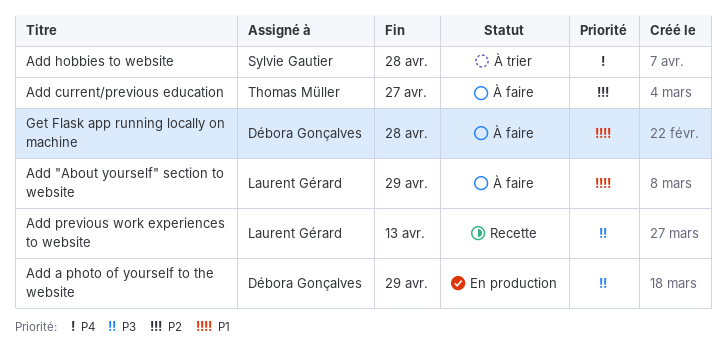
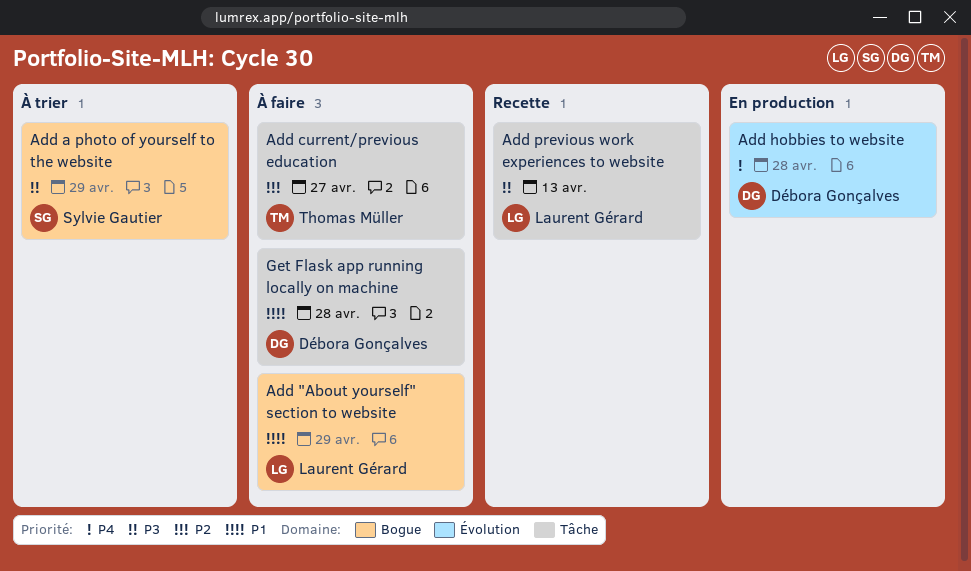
Add a photo of yourself to the website, status: En production -> À trier
Add a photo of yourself to the website, owner: Débora Gonçalves -> Sylvie Gautier
Add hobbies to website, status: À trier -> En production
Add hobbies to website, owner: Sylvie Gautier -> Débora Gonçalves

